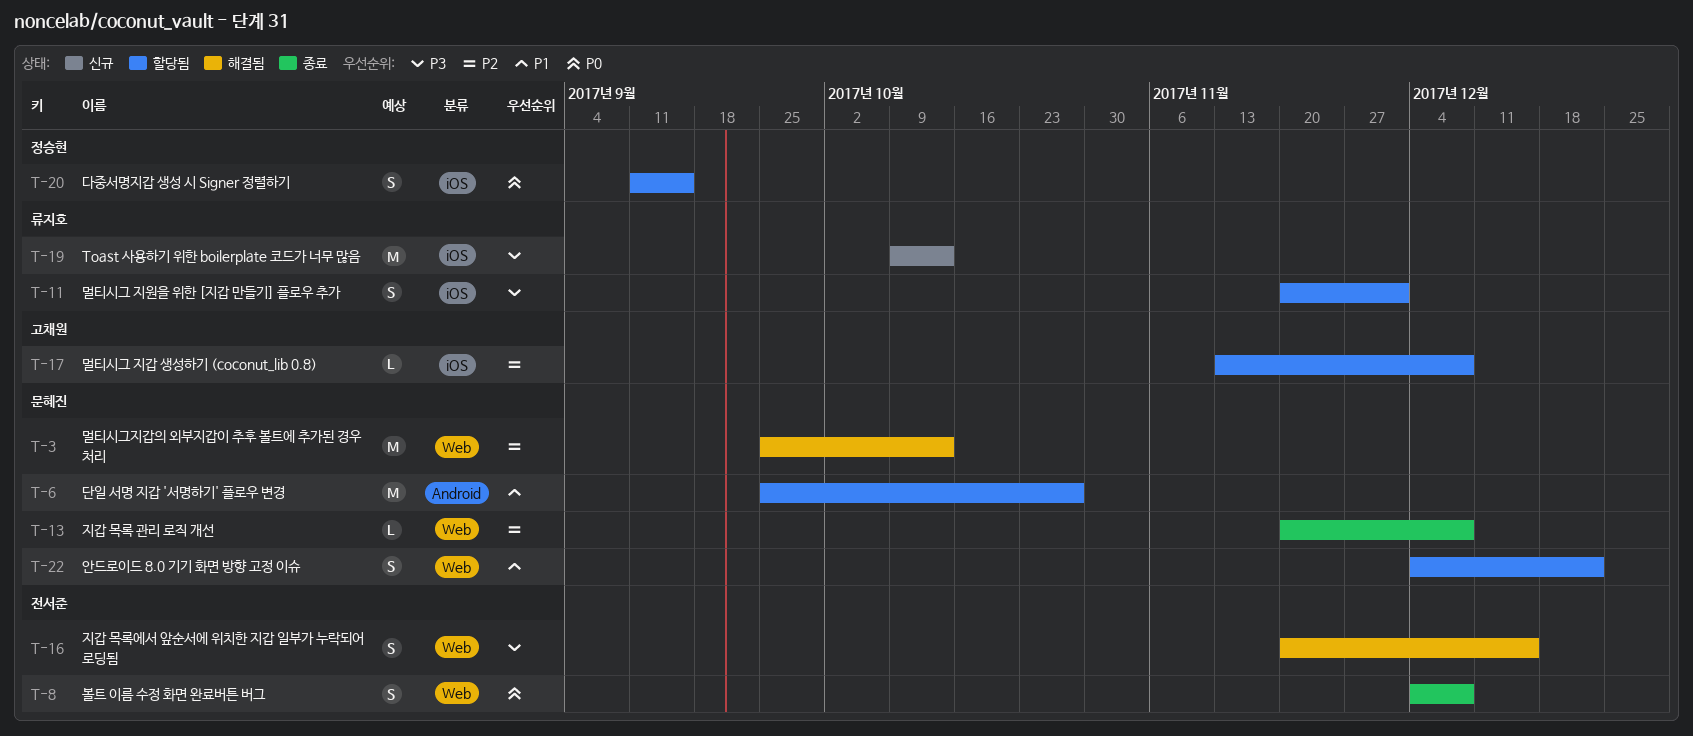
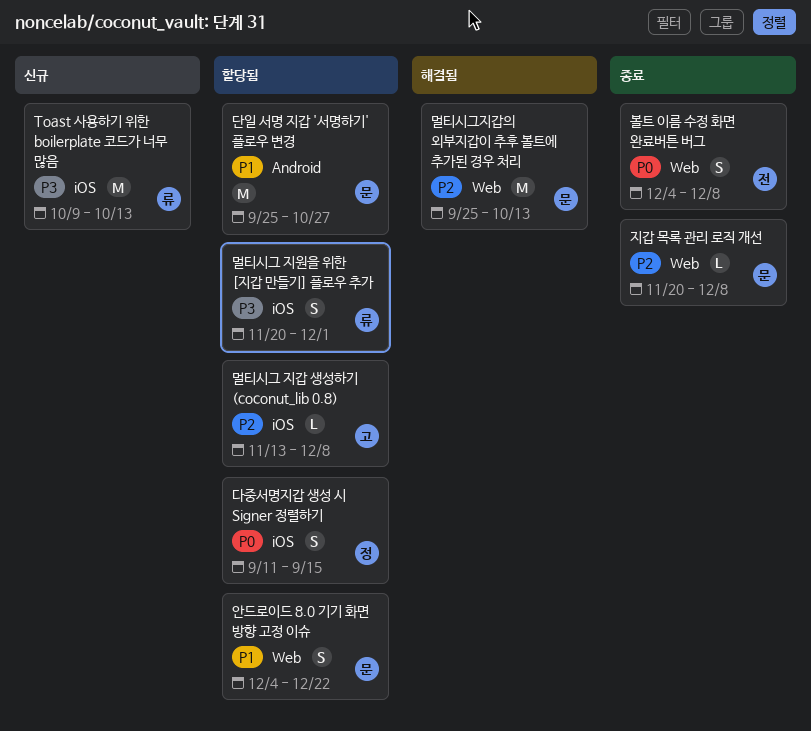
지갑 목록에서 앞순서에 위치한 지갑 일부가 누락되어 로딩됨: present -> none

